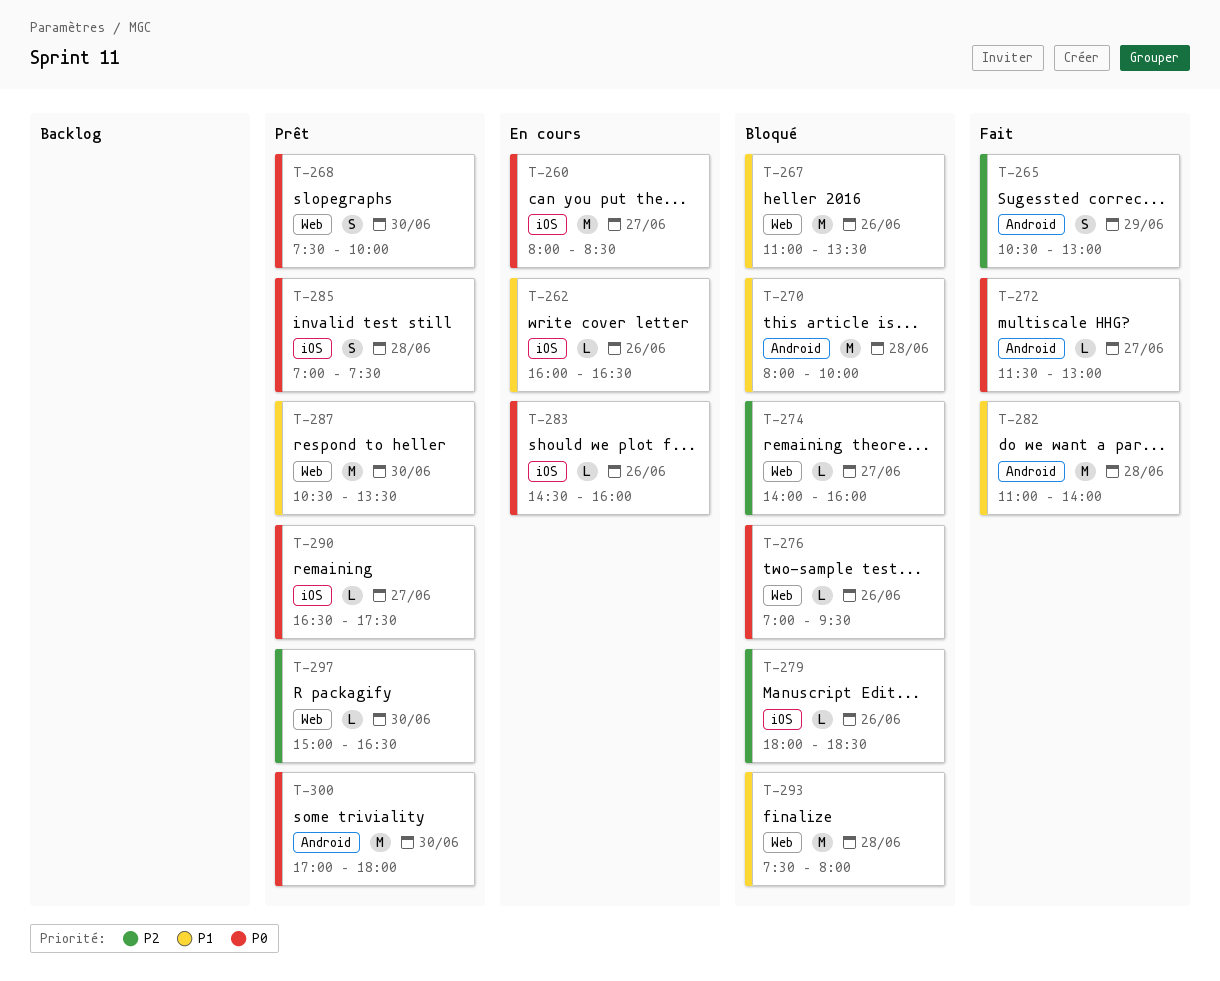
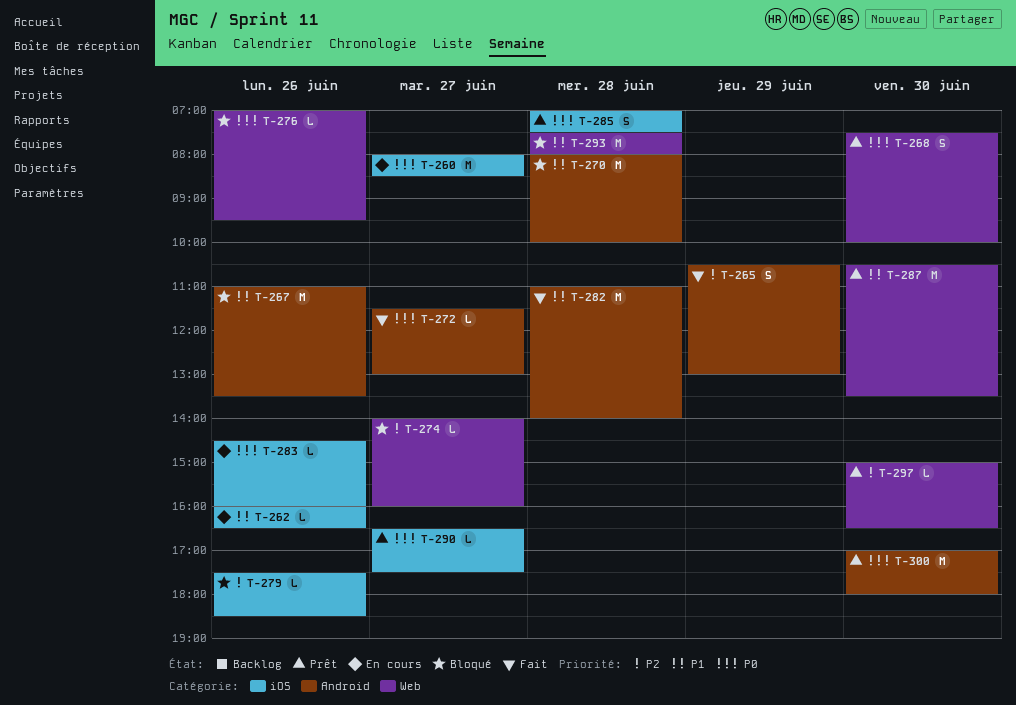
T-267, label: Web -> Android
T-279, begins: 18:00 -> 17:30

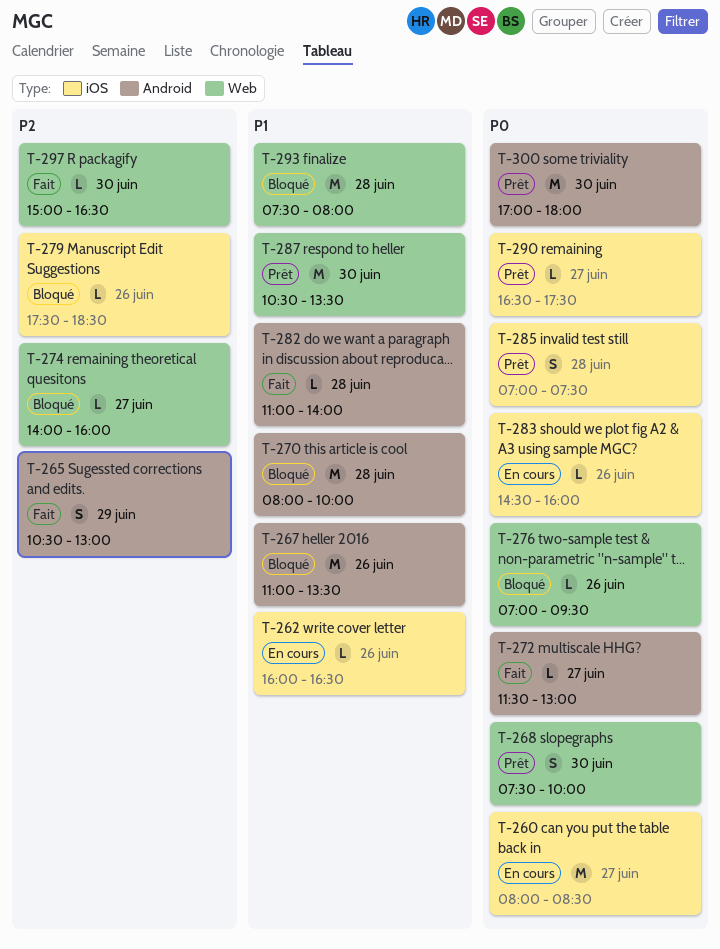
T-282, estimate: M -> L
T-297, status: Prêt -> Fait

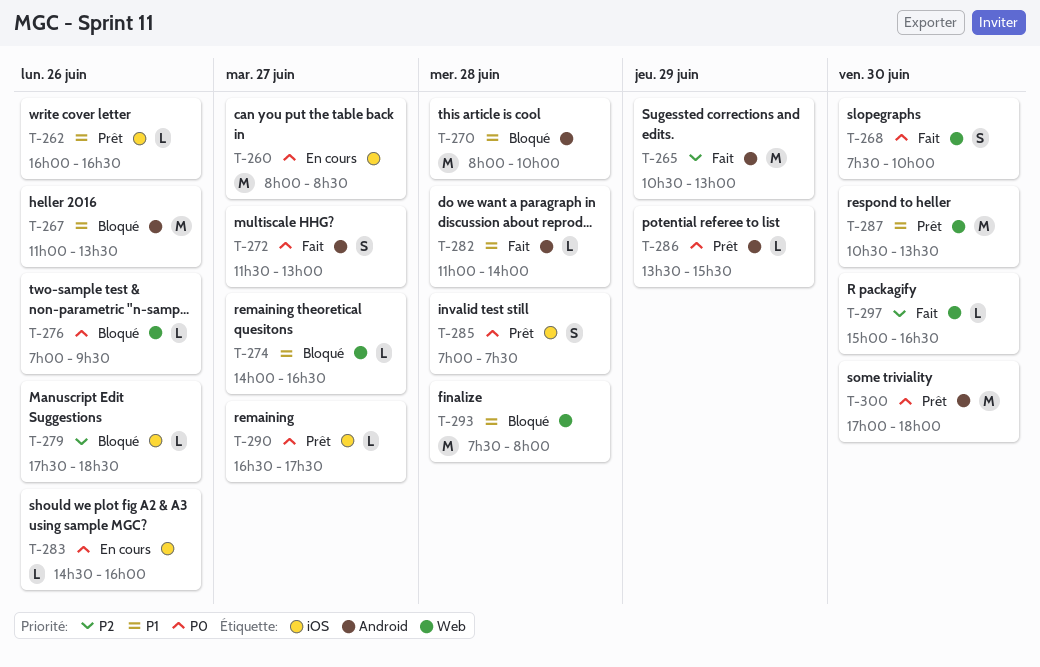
T-262, status: En cours -> Prêt
T-265, estimate: S -> M
T-268, status: Prêt -> Fait
T-272, estimate: L -> S
T-274, priority: P2 -> P1
T-274, ends: 16:00 -> 16:30
T-286: none -> present

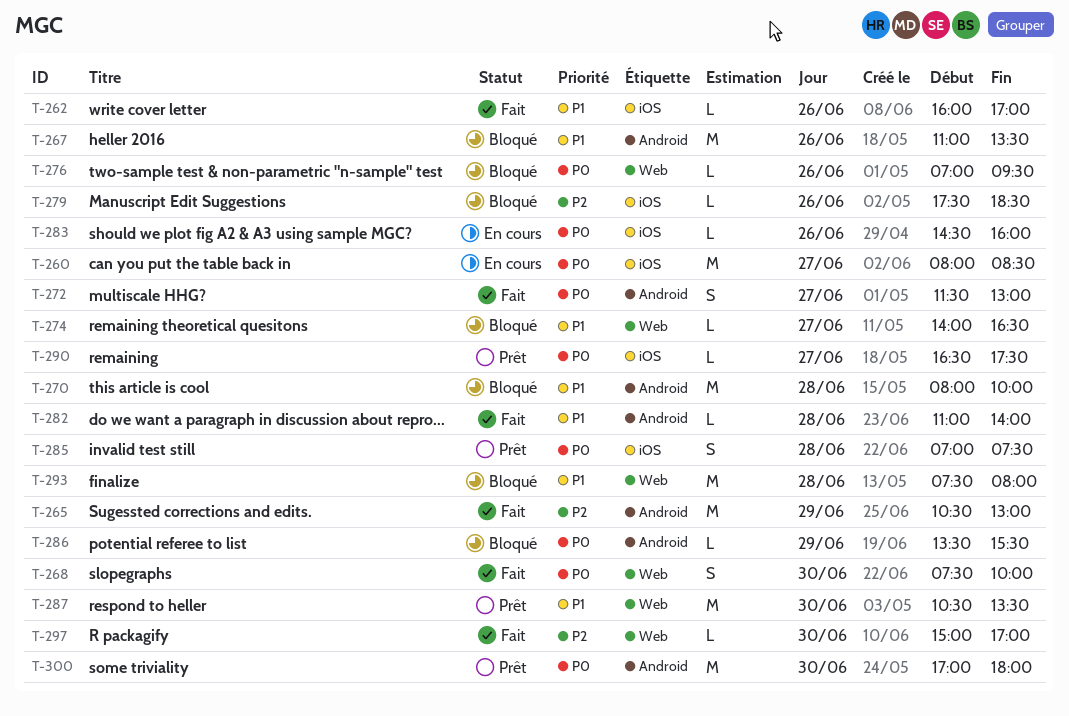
T-262, status: Prêt -> Fait
T-262, ends: 16:30 -> 17:00
T-286, status: Prêt -> Bloqué
T-297, ends: 16:30 -> 17:00

